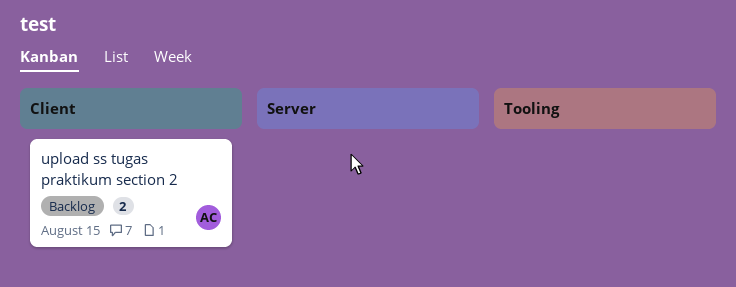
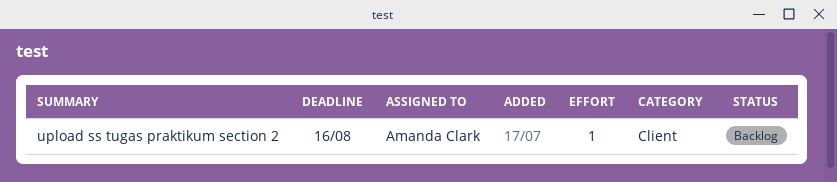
upload ss tugas praktikum section 2, estimate: 2 -> 1
upload ss tugas praktikum section 2, due: Aug 15 -> Aug 16

